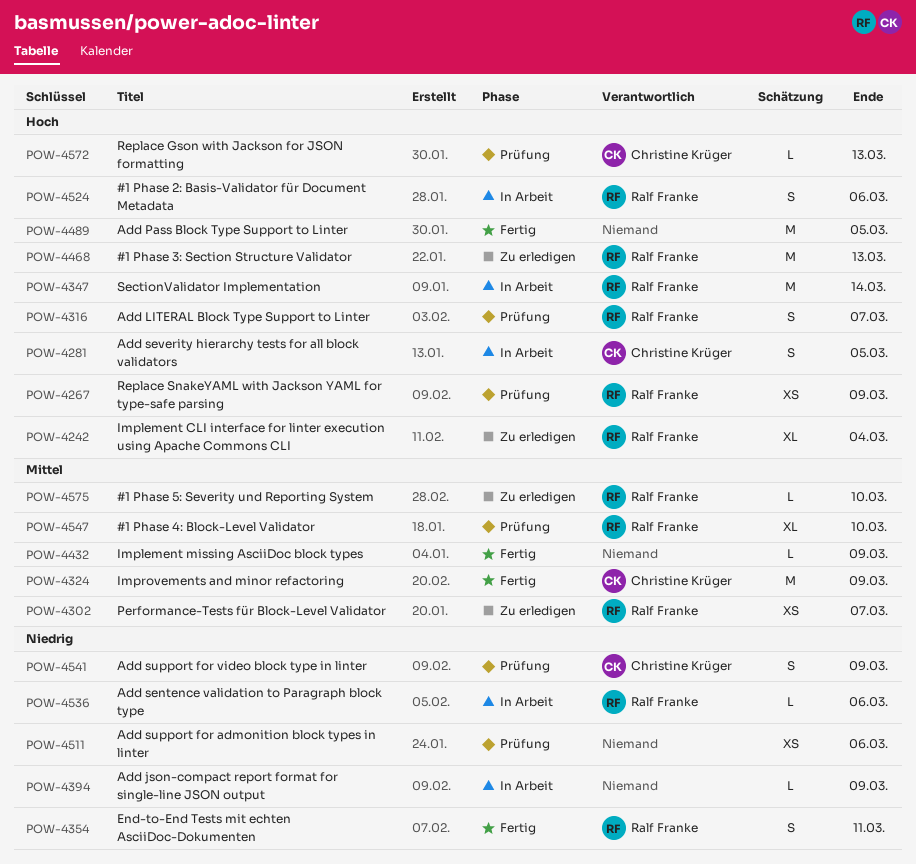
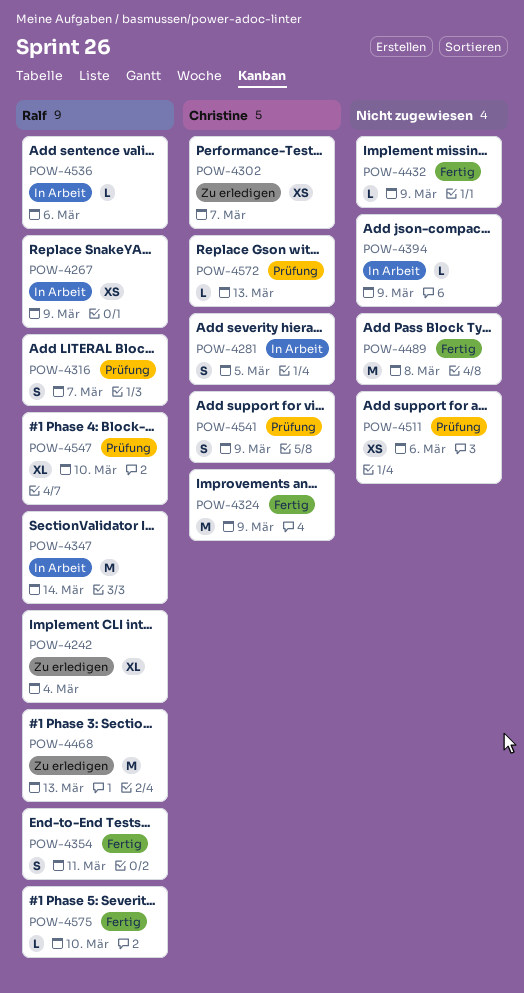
POW-4267, status: Prüfung -> In Arbeit
POW-4302, owner: Ralf Franke -> Christine Krüger
POW-4489, due: Mar 5 -> Mar 8
POW-4524: present -> none
POW-4575, status: Zu erledigen -> Fertig

